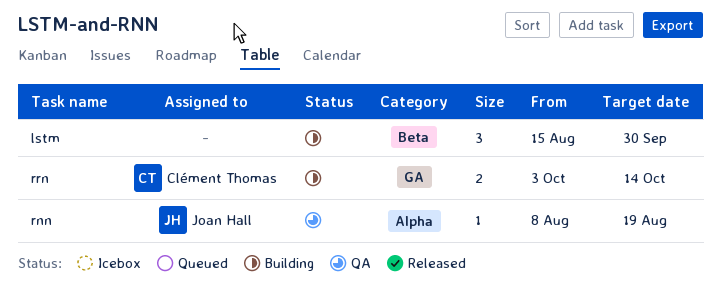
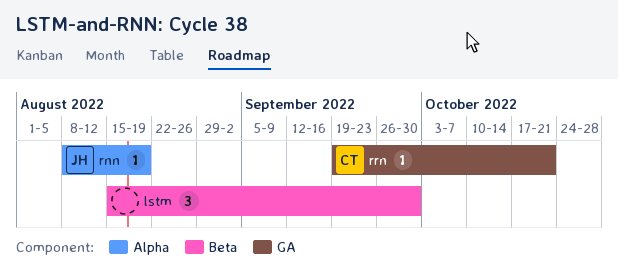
rrn, estimate: 2 -> 1
rrn, start: Oct 3 -> Sep 19
rrn, due: Oct 14 -> Oct 21

